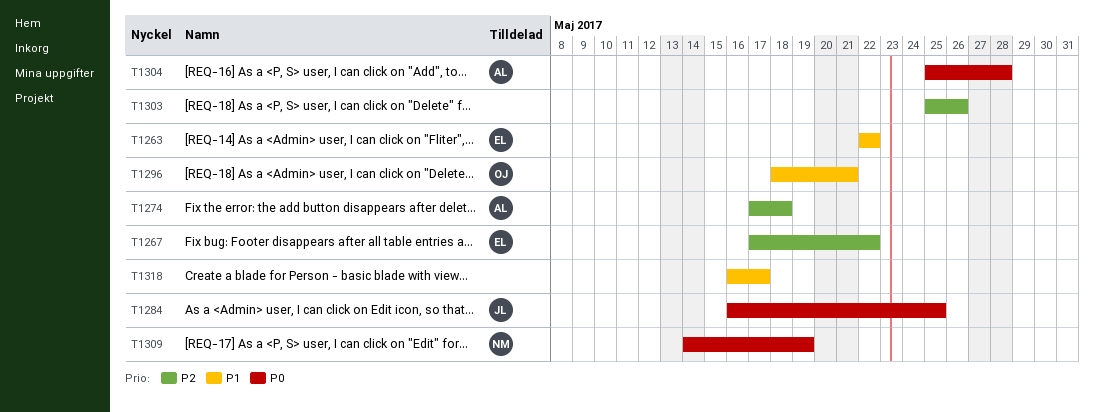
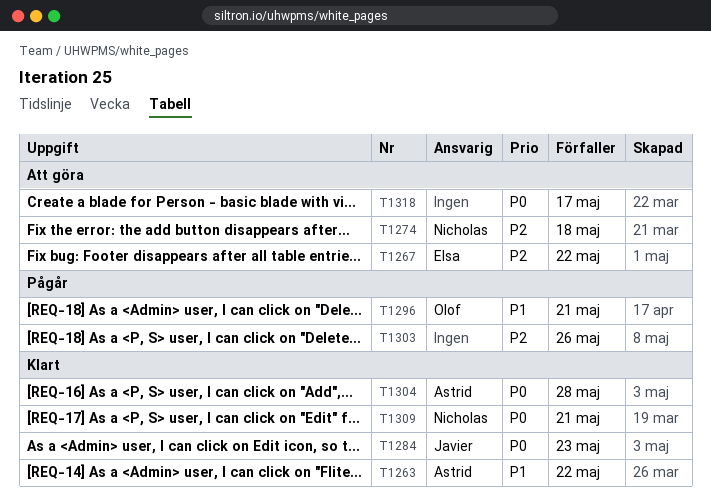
T1263, owner: Elsa -> Astrid
T1274, owner: Astrid -> Nicholas
T1284, due: May 25 -> May 23
T1309, due: May 19 -> May 21
T1318, priority: P1 -> P0

